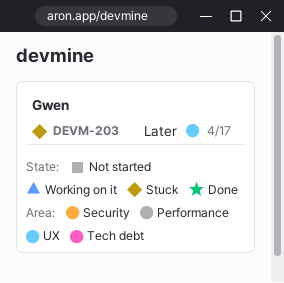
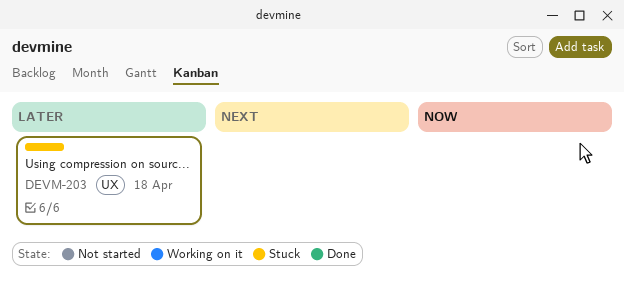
DEVM-203, due: Apr 17 -> Apr 18

